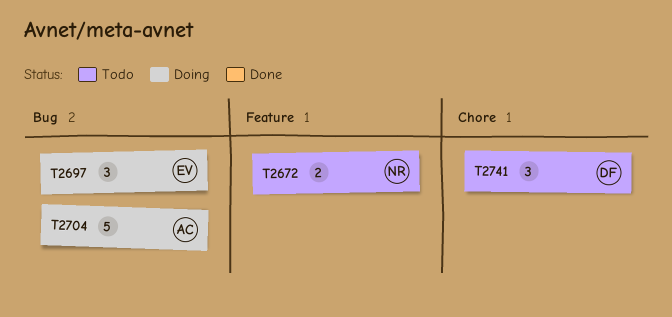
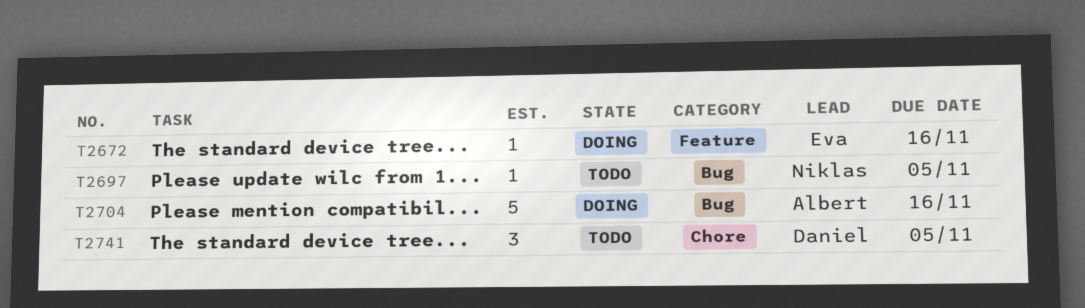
T2672, status: Todo -> Doing
T2672, owner: Niklas -> Eva
T2672, estimate: 2 -> 1
T2697, status: Doing -> Todo
T2697, owner: Eva -> Niklas
T2697, estimate: 3 -> 1

